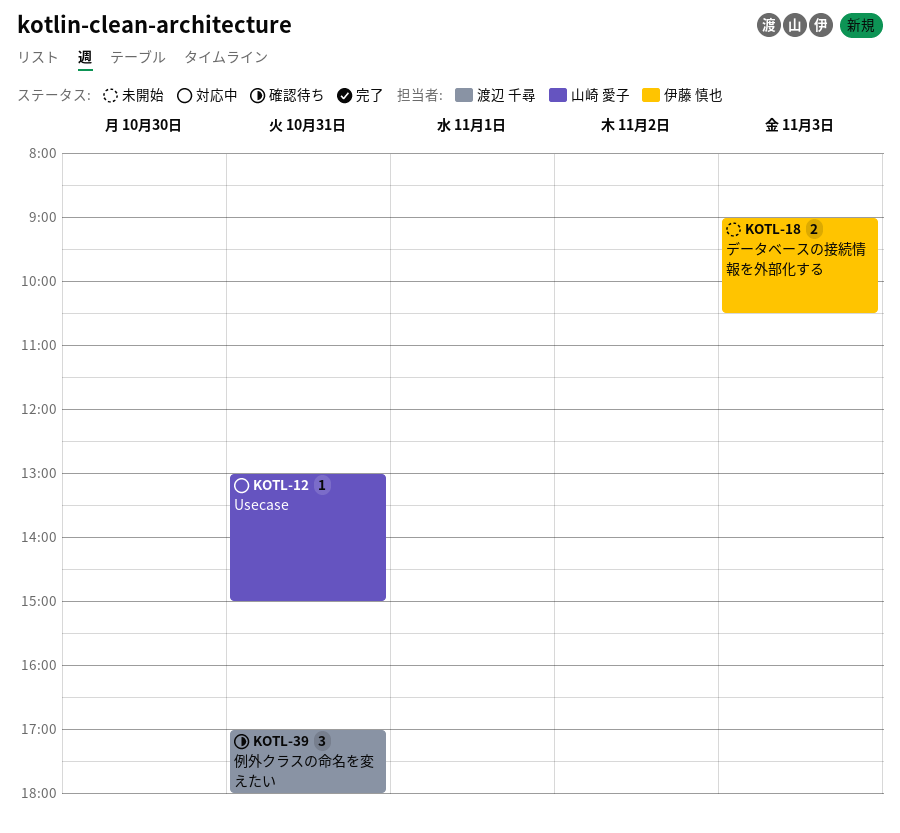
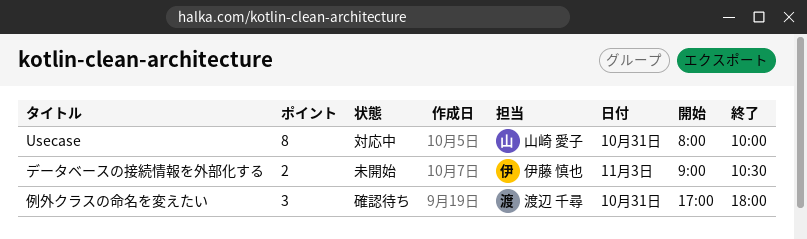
Usecase, estimate: 1 -> 8
Usecase, begins: 13:00 -> 08:00
Usecase, ends: 15:00 -> 10:00

